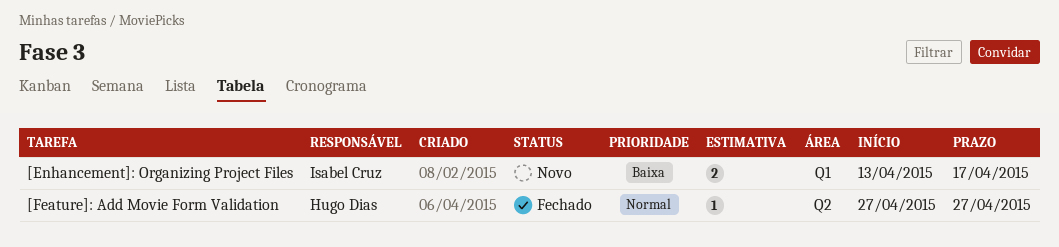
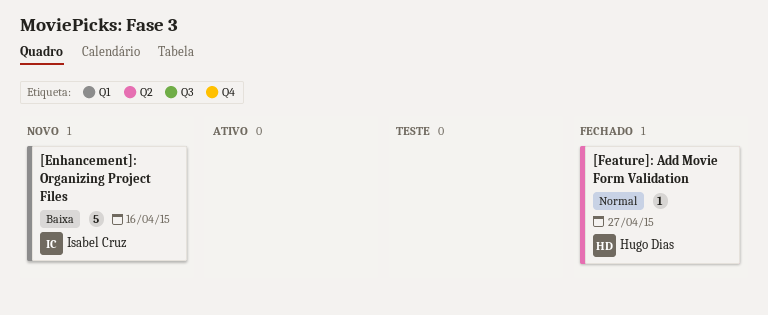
[Enhancement]: Organizing Project Files, estimate: 2 -> 5
[Enhancement]: Organizing Project Files, due: Apr 17 -> Apr 16

